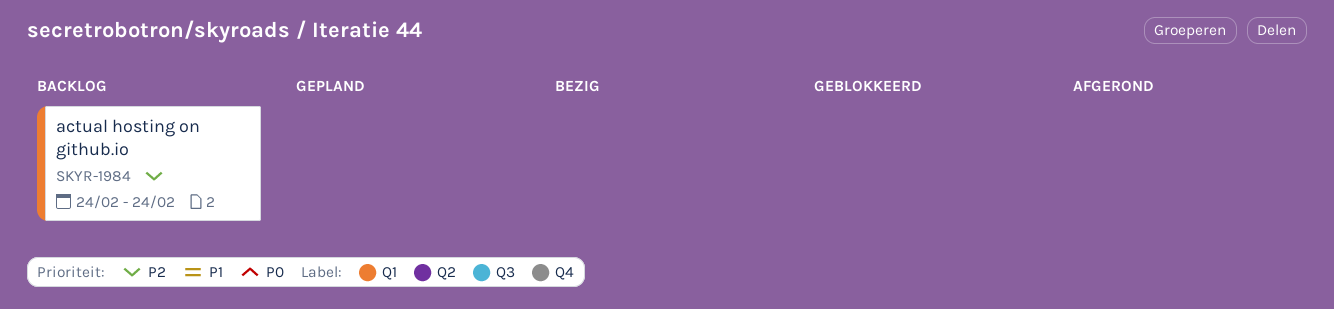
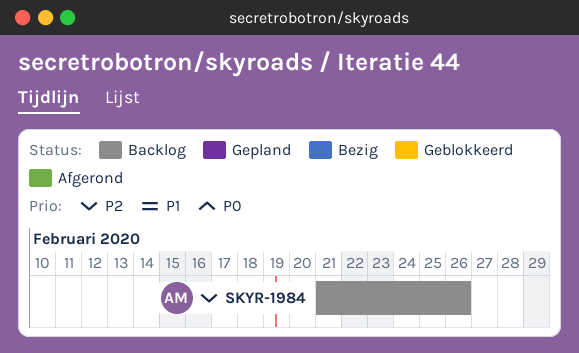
SKYR-1984, start: Feb 24 -> Feb 21
SKYR-1984, due: Feb 24 -> Feb 26

